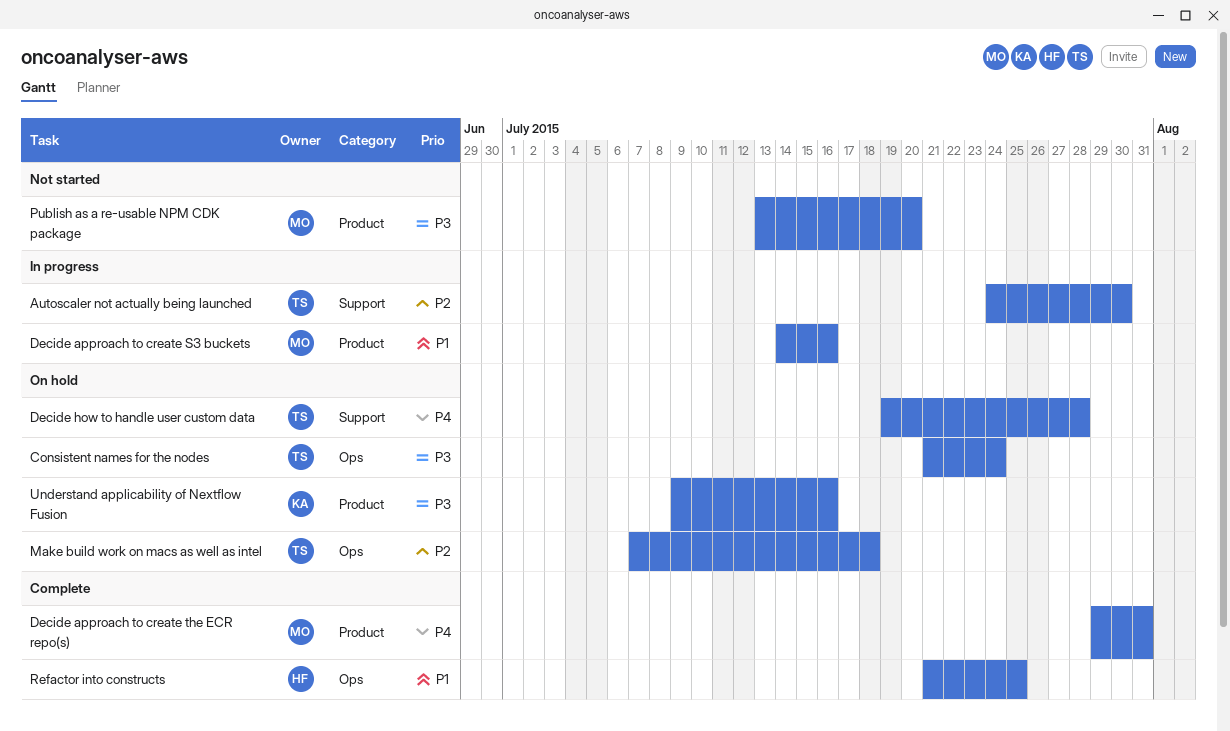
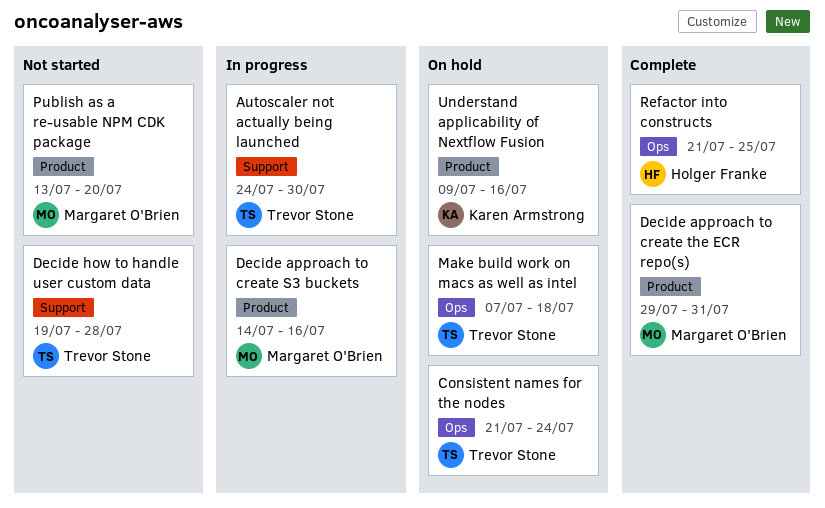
Decide how to handle user custom data, status: On hold -> Not started

